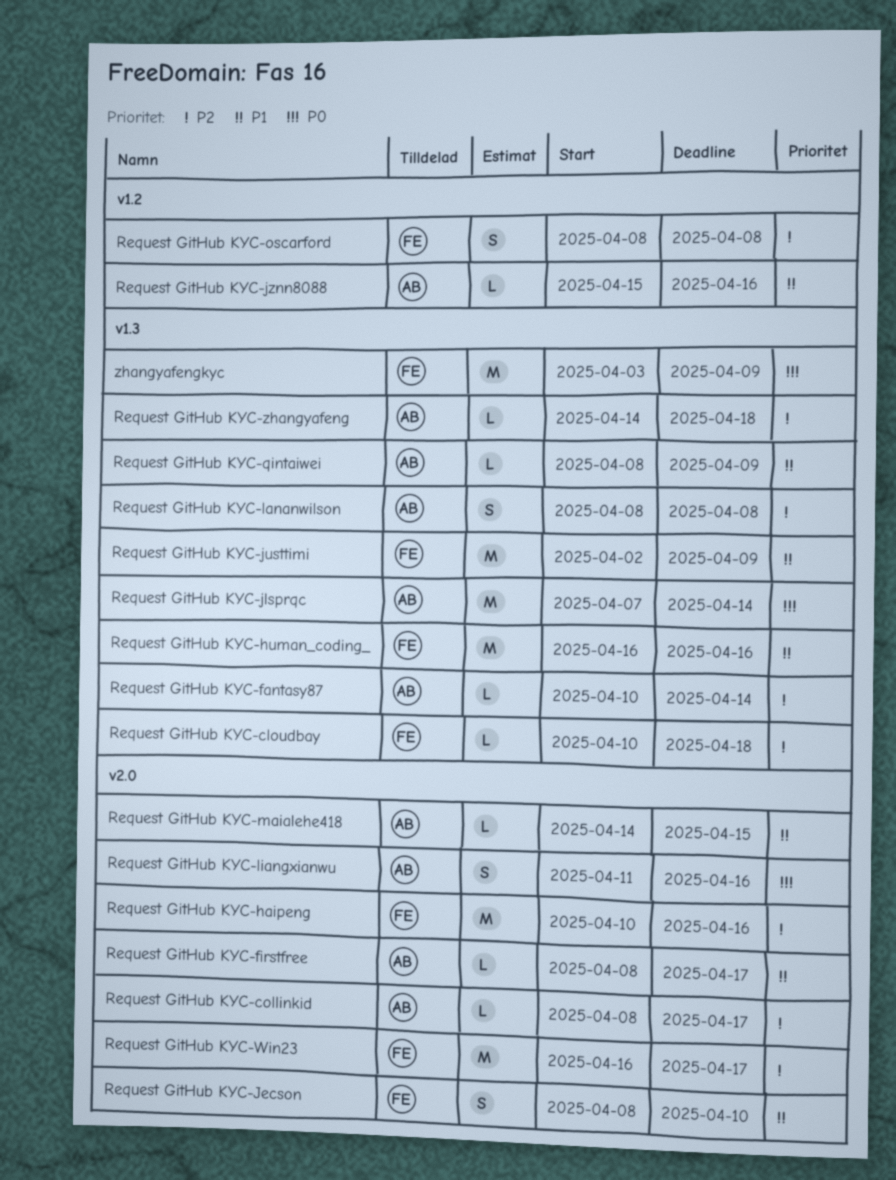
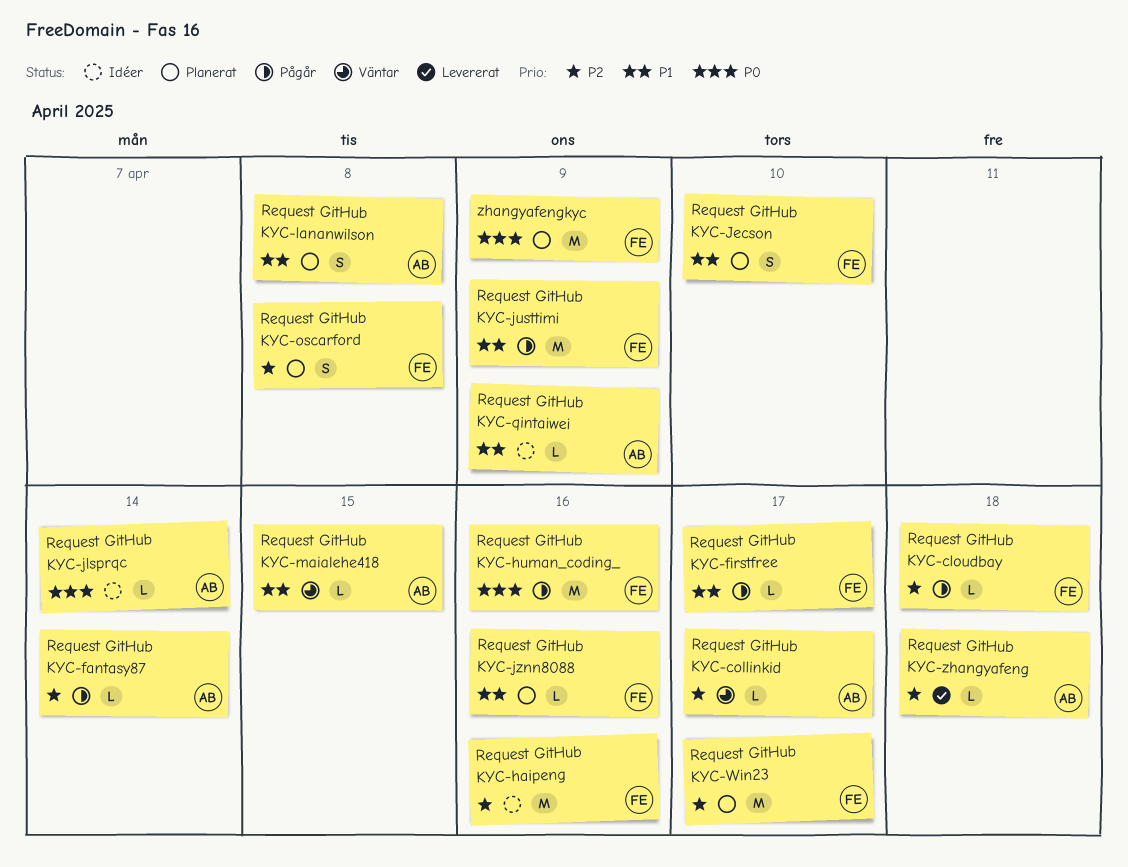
Request GitHub KYC-firstfree, owner: AB -> FE
Request GitHub KYC-human_coding_, priority: P1 -> P0
Request GitHub KYC-jlsprqc, estimate: M -> L
Request GitHub KYC-jznn8088, owner: AB -> FE
Request GitHub KYC-lananwilson, priority: P2 -> P1
Request GitHub KYC-liangxianwu: present -> none

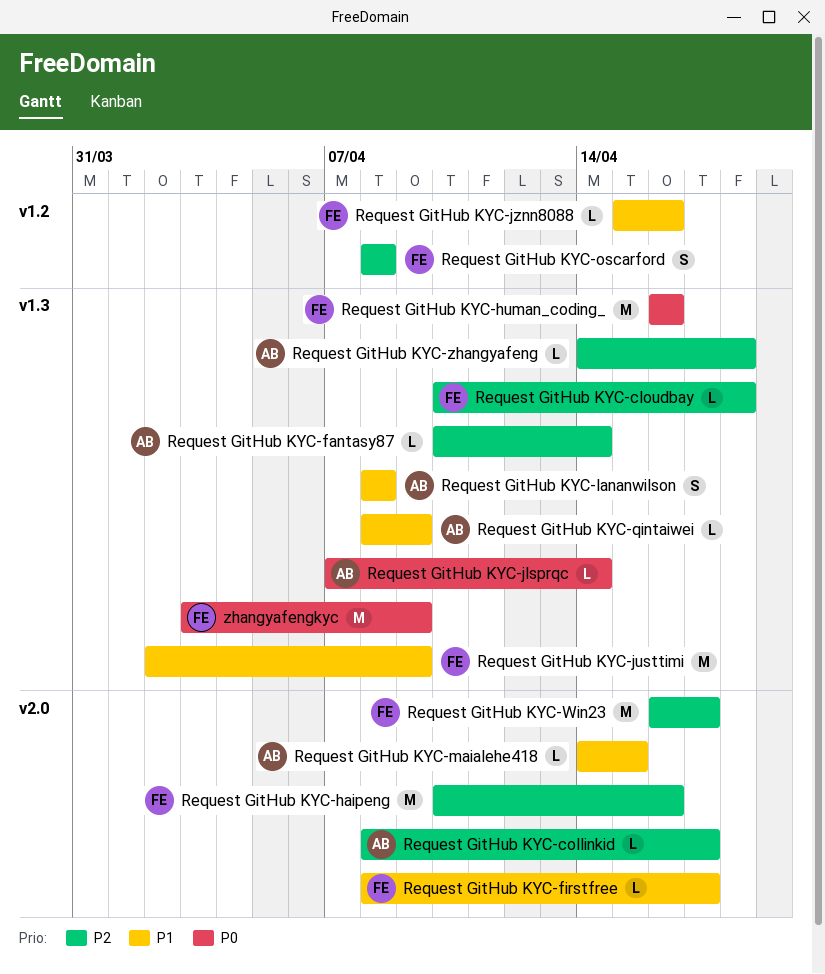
Request GitHub KYC-Jecson: present -> none

